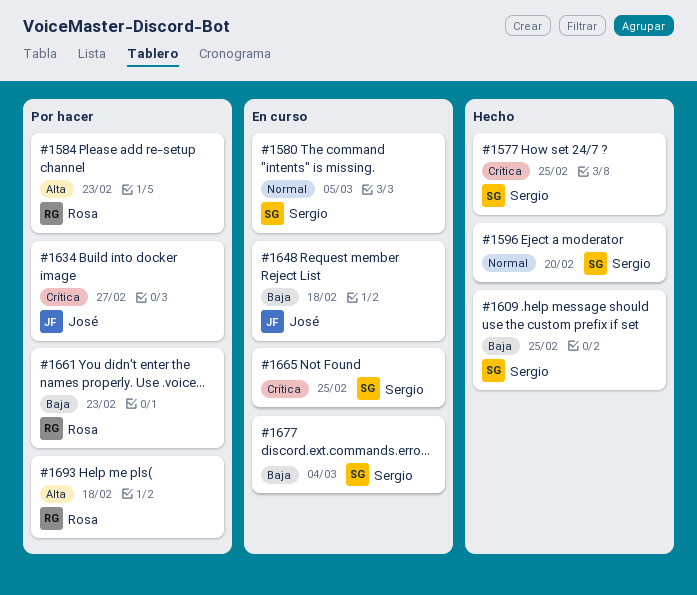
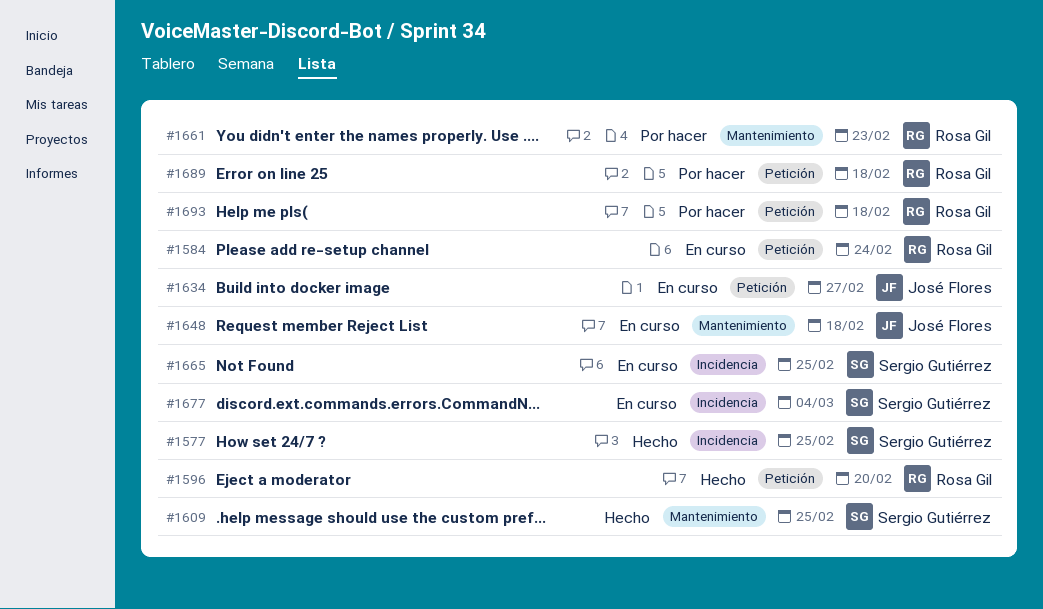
#1580: present -> none
#1584, status: Por hacer -> En curso
#1584, due: Feb 23 -> Feb 24
#1596, owner: Sergio Gutiérrez -> Rosa Gil
#1634, status: Por hacer -> En curso
#1689: none -> present

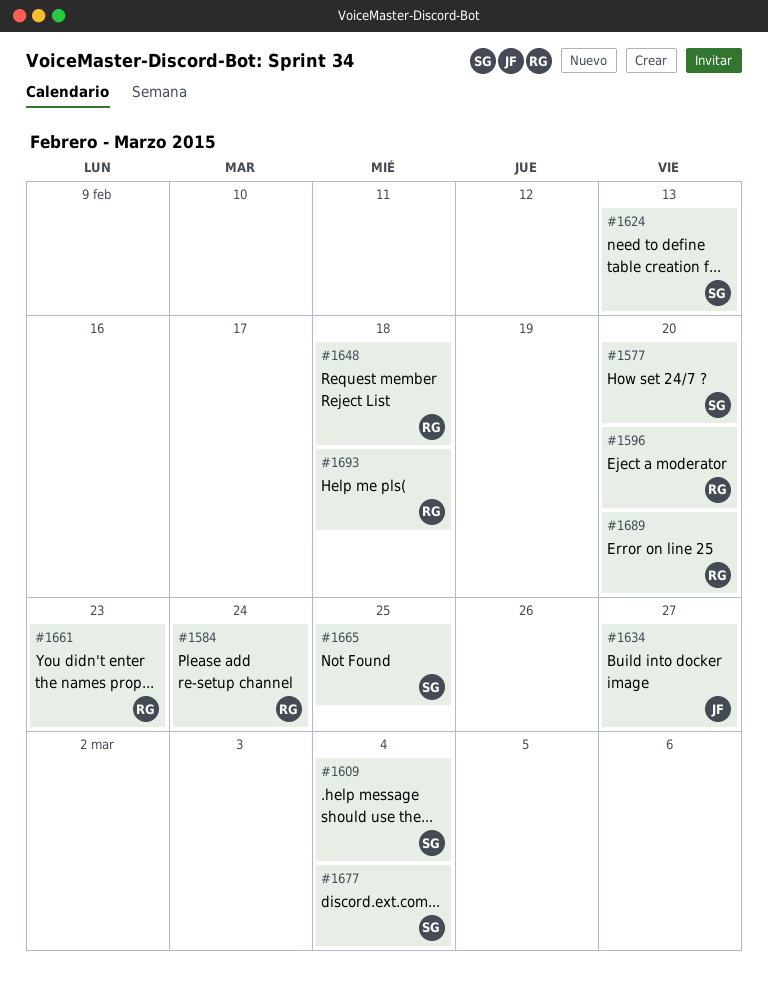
#1577, due: Feb 25 -> Feb 20
#1609, due: Feb 25 -> Mar 4
#1624: none -> present
#1648, owner: José Flores -> Rosa Gil
#1689, due: Feb 18 -> Feb 20

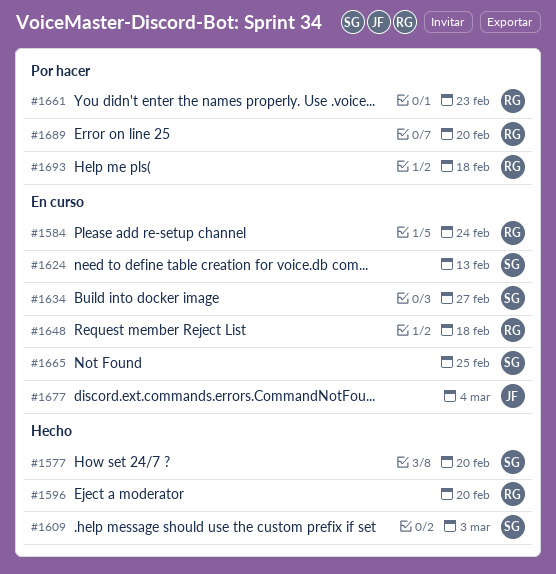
#1609, due: Mar 4 -> Mar 3
#1634, owner: JF -> SG
#1677, owner: SG -> JF

